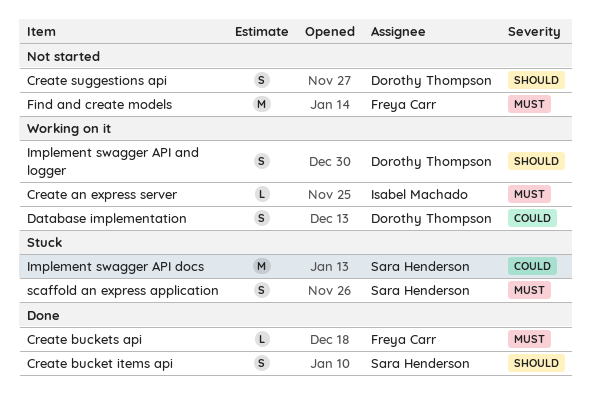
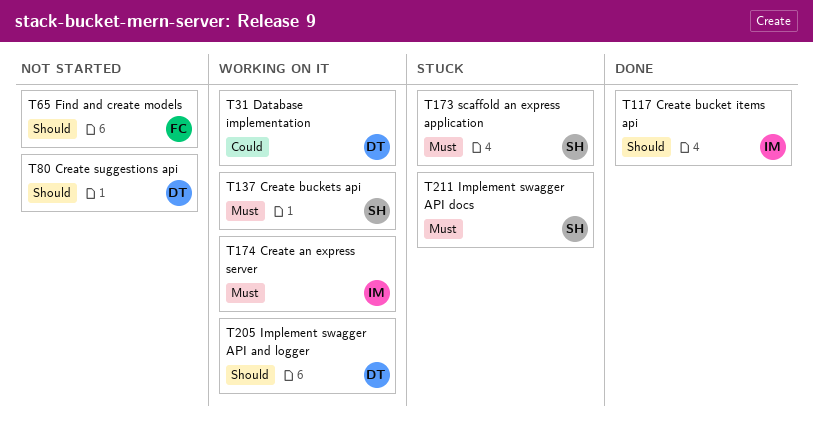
Create bucket items api, owner: Sara Henderson -> Isabel Machado
Create buckets api, status: Done -> Working on it
Create buckets api, owner: Freya Carr -> Sara Henderson
Find and create models, priority: Must -> Should
Implement swagger API docs, priority: Could -> Must

